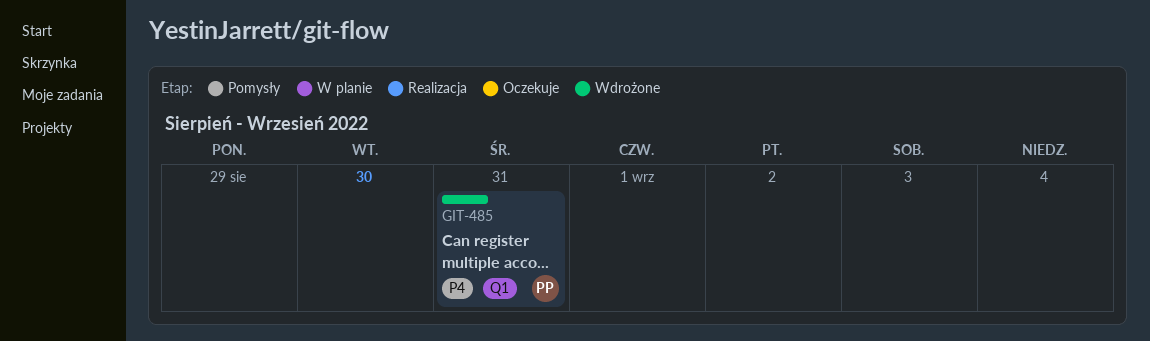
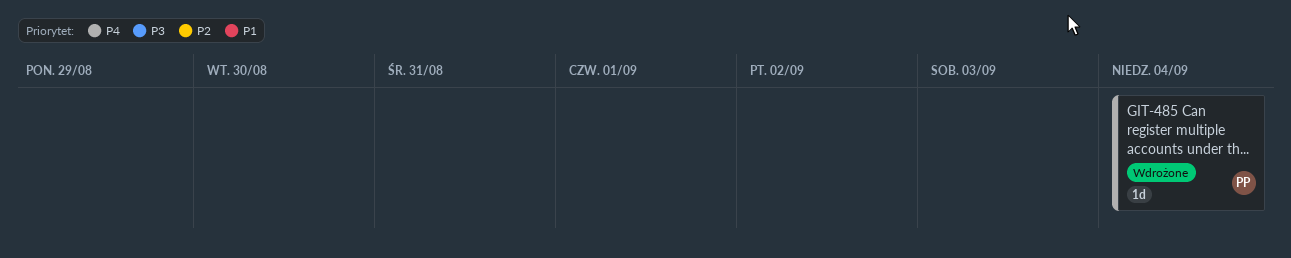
GIT-485, due: Aug 31 -> Sep 4

